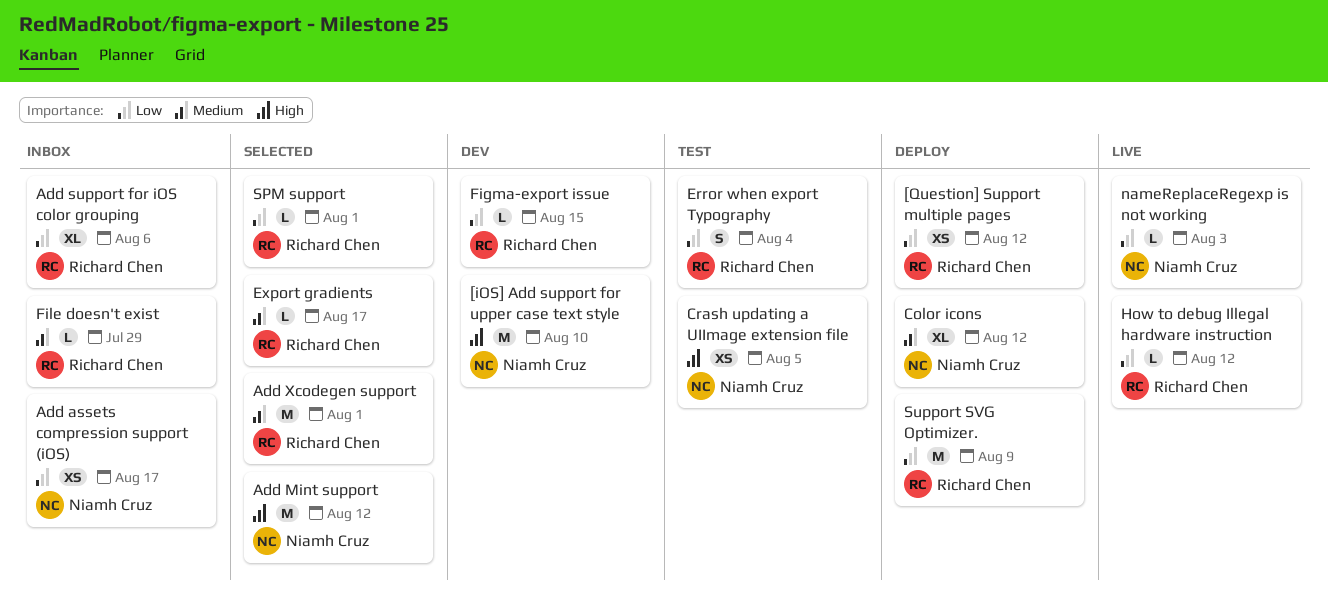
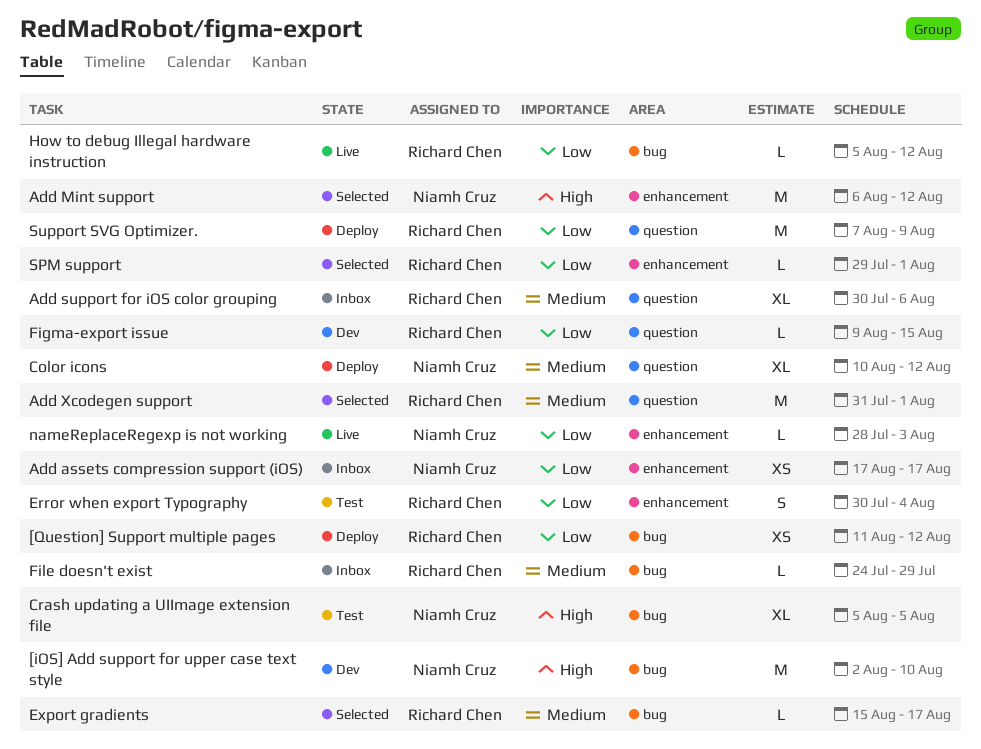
Add support for iOS color grouping, priority: Low -> Medium
Crash updating a UIImage extension file, estimate: XS -> XL

